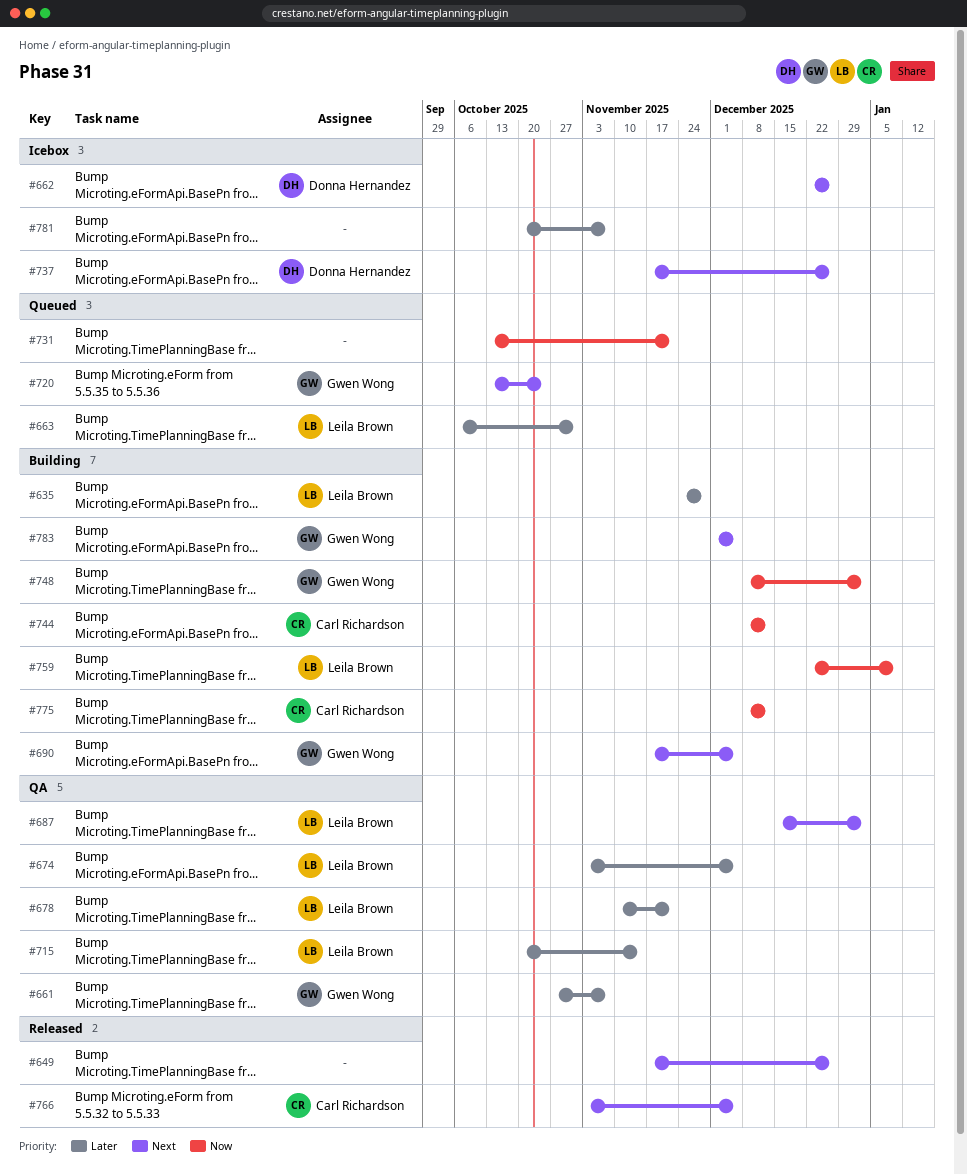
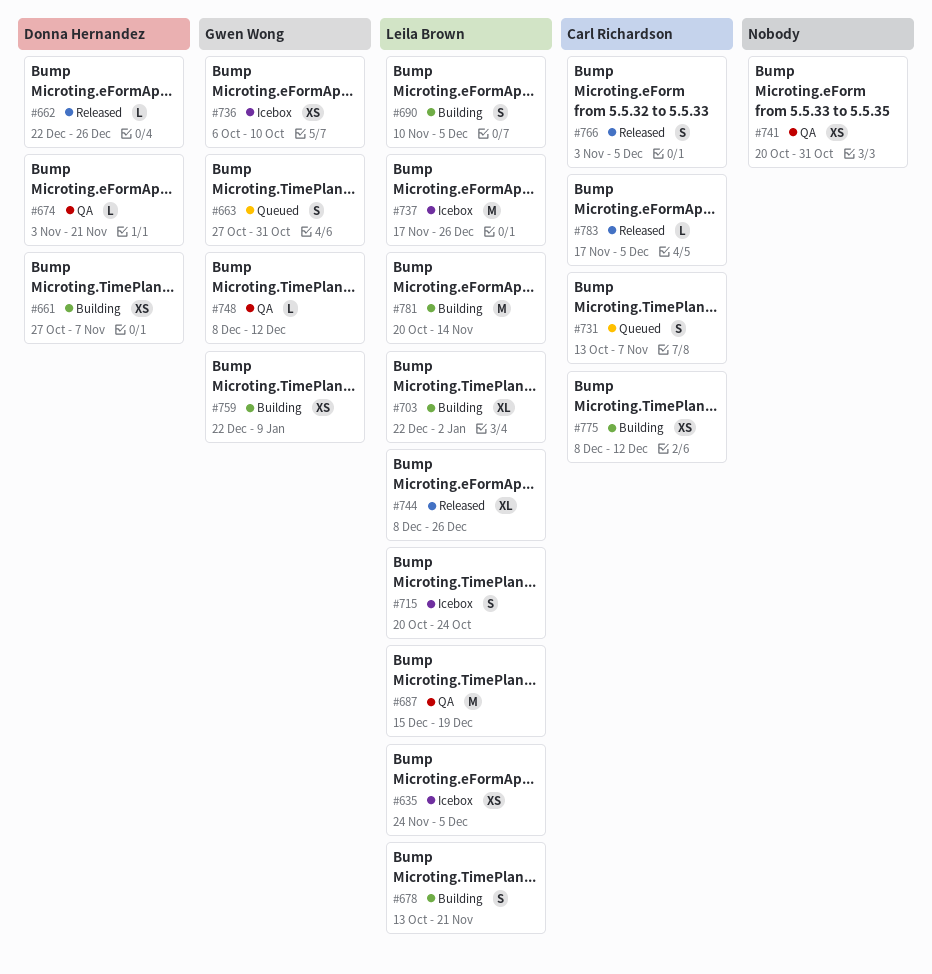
#635, status: Building -> Icebox
#635, due: Nov 28 -> Dec 5
#649: present -> none
#661, status: QA -> Building
#661, owner: Gwen Wong -> Donna Hernandez
#662, status: Icebox -> Released
#663, owner: Leila Brown -> Gwen Wong
#663, start: Oct 6 -> Oct 27
#674, owner: Leila Brown -> Donna Hernandez
#674, due: Dec 5 -> Nov 21
#678, status: QA -> Building
#678, start: Nov 10 -> Oct 13
#687, due: Jan 2 -> Dec 19
#690, owner: Gwen Wong -> Leila Brown
#690, start: Nov 17 -> Nov 10
#703: none -> present
#715, status: QA -> Icebox
#715, due: Nov 14 -> Oct 24
#720: present -> none
#731, owner: none -> Carl Richardson
#731, due: Nov 21 -> Nov 7
#736: none -> present
#737, owner: Donna Hernandez -> Leila Brown
#741: none -> present
#744, status: Building -> Released
#744, owner: Carl Richardson -> Leila Brown
#744, due: Dec 12 -> Dec 26
#748, status: Building -> QA
#748, due: Jan 2 -> Dec 12
#759, owner: Leila Brown -> Gwen Wong
#781, status: Icebox -> Building
#781, owner: none -> Leila Brown
#781, due: Nov 7 -> Nov 14
#783, status: Building -> Released
#783, owner: Gwen Wong -> Carl Richardson
#783, start: Dec 1 -> Nov 17

